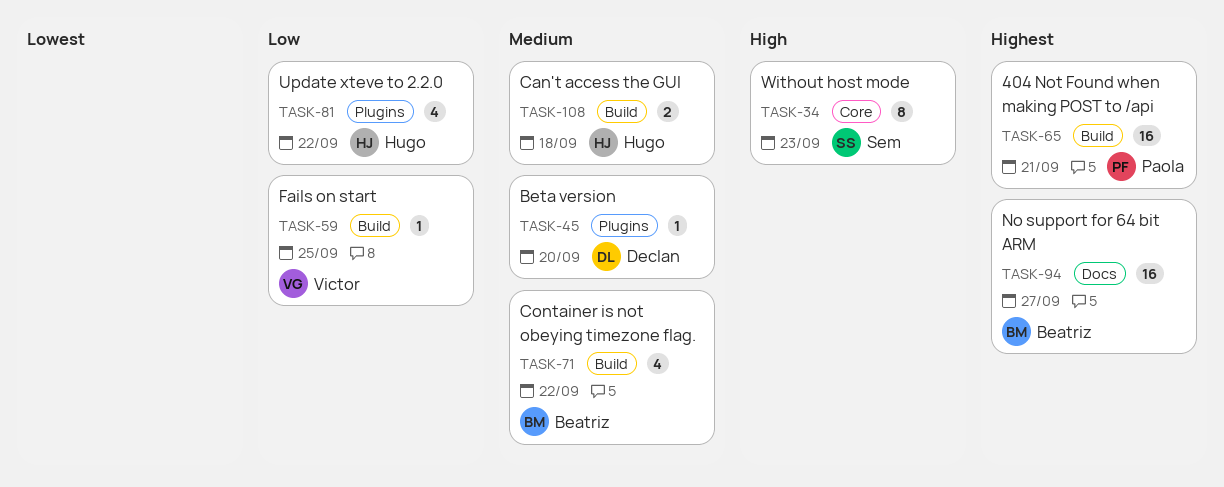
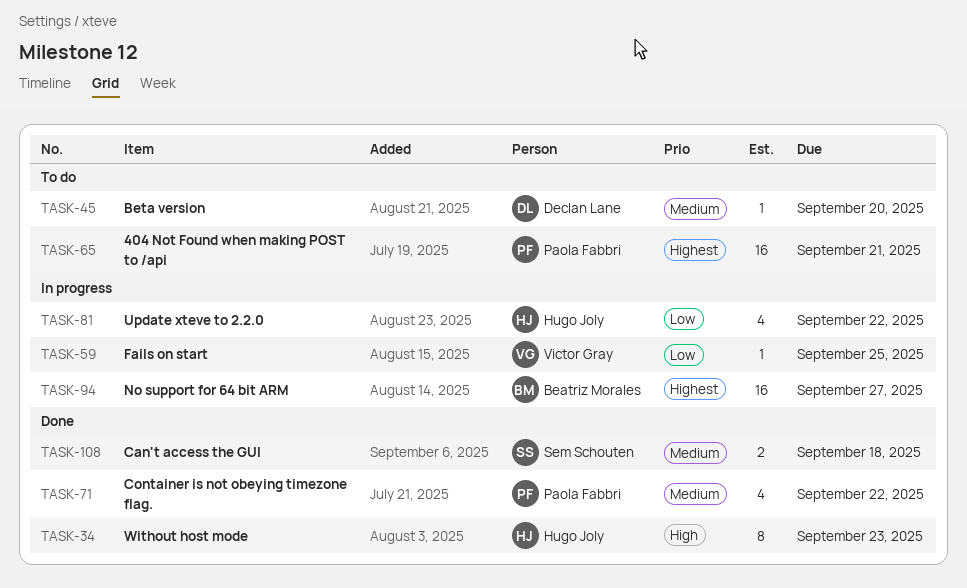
TASK-34, owner: Sem Schouten -> Hugo Joly
TASK-71, owner: Beatriz Morales -> Paola Fabbri
TASK-108, owner: Hugo Joly -> Sem Schouten

